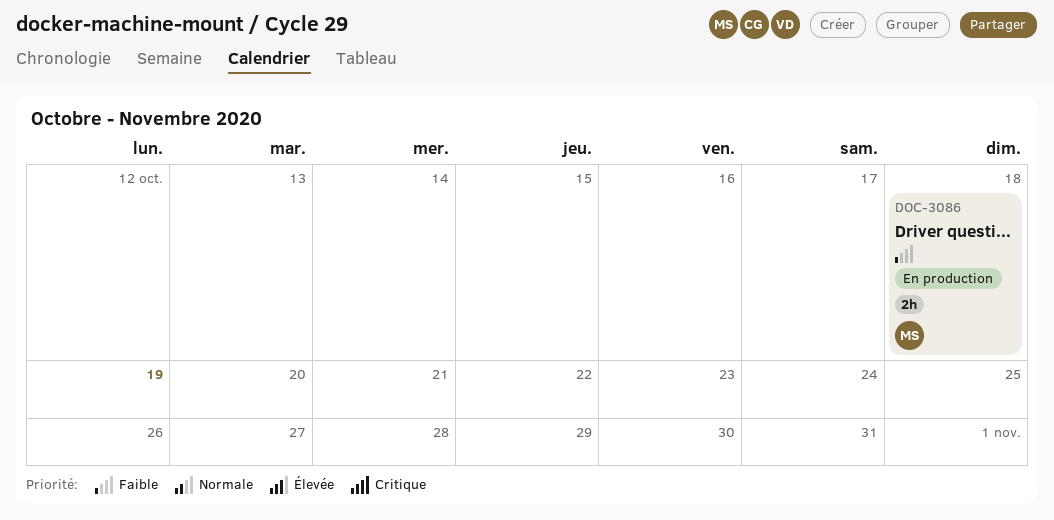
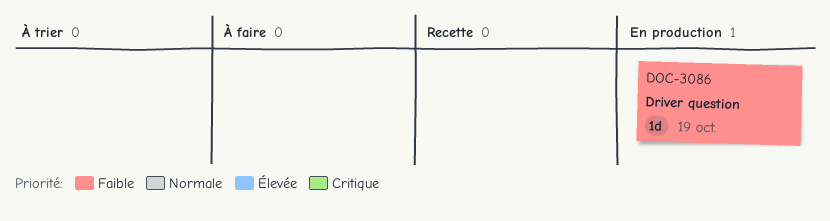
DOC-3086, estimate: 2h -> 1d
DOC-3086, due: Oct 18 -> Oct 19

